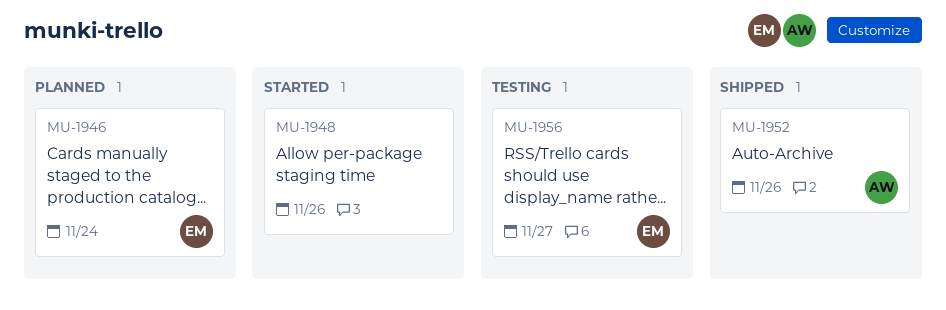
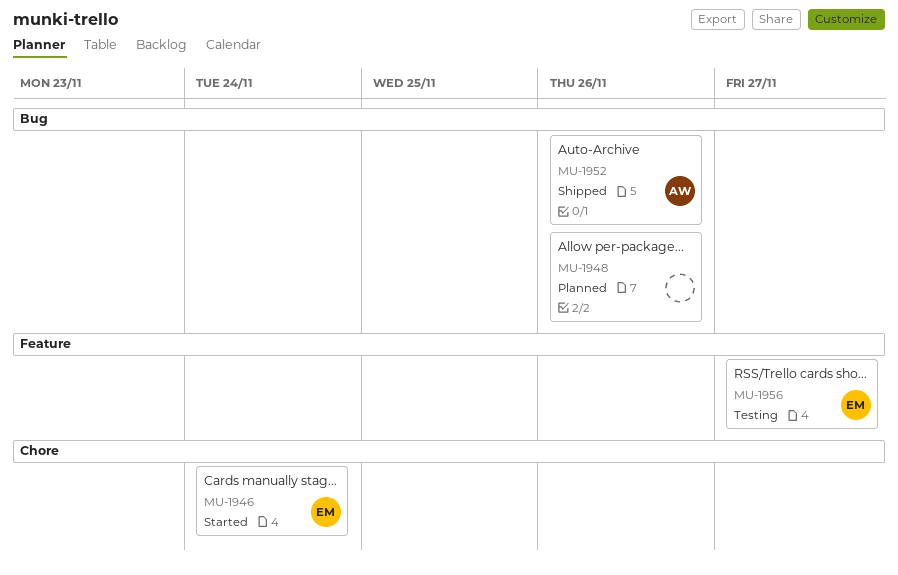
MU-1946, status: Planned -> Started
MU-1948, status: Started -> Planned

